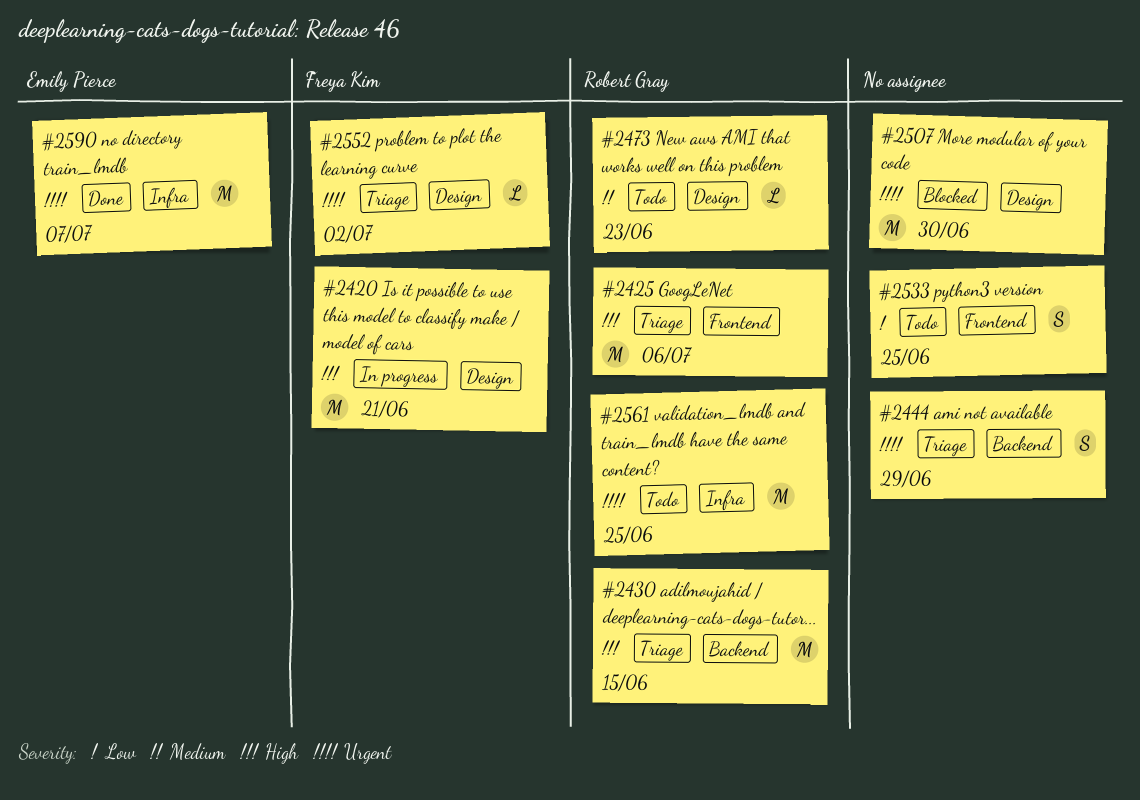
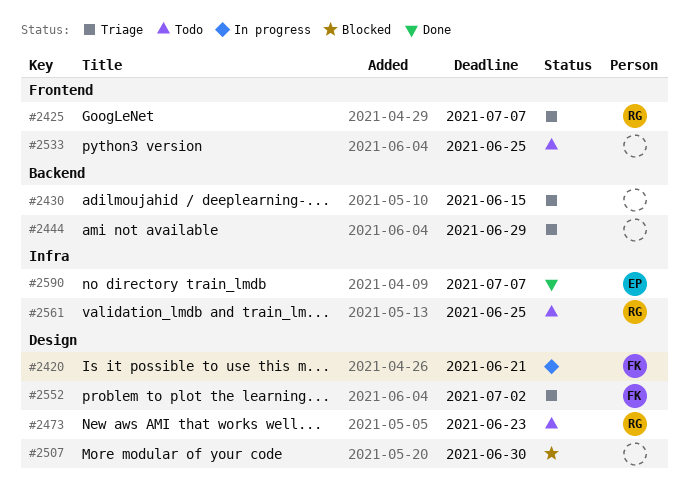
#2425, due: Jul 6 -> Jul 7
#2430, owner: Robert Gray -> none

